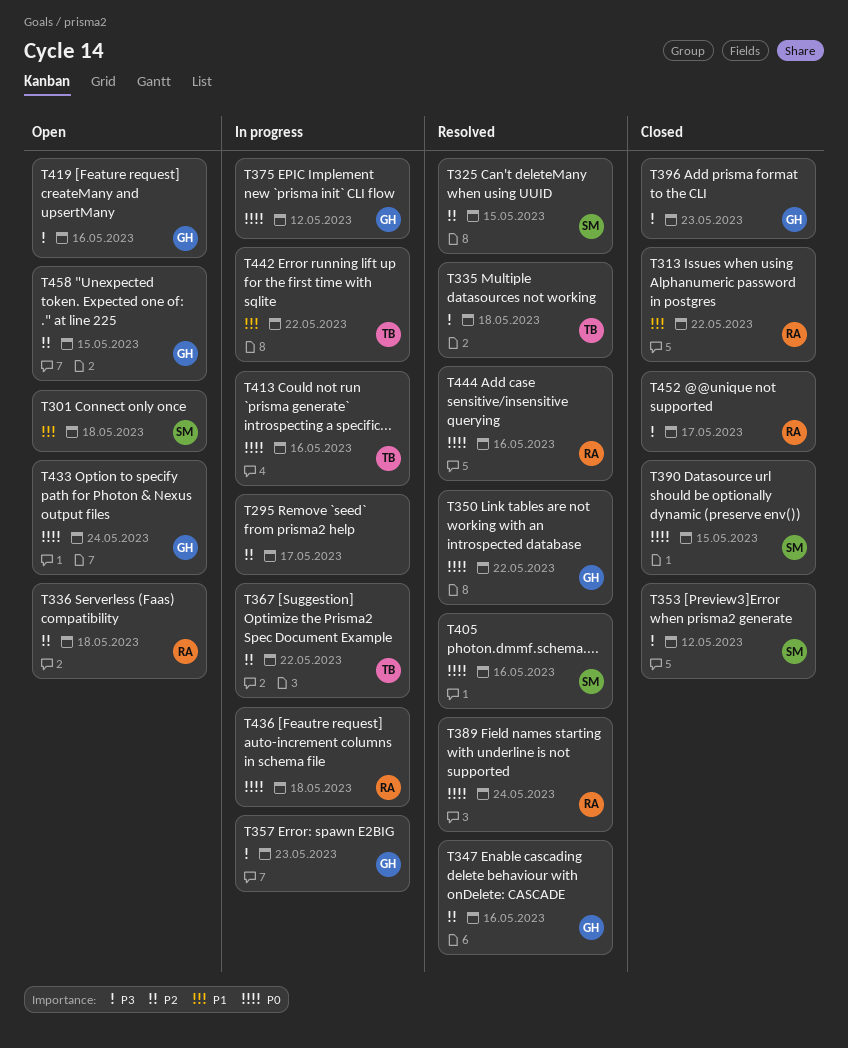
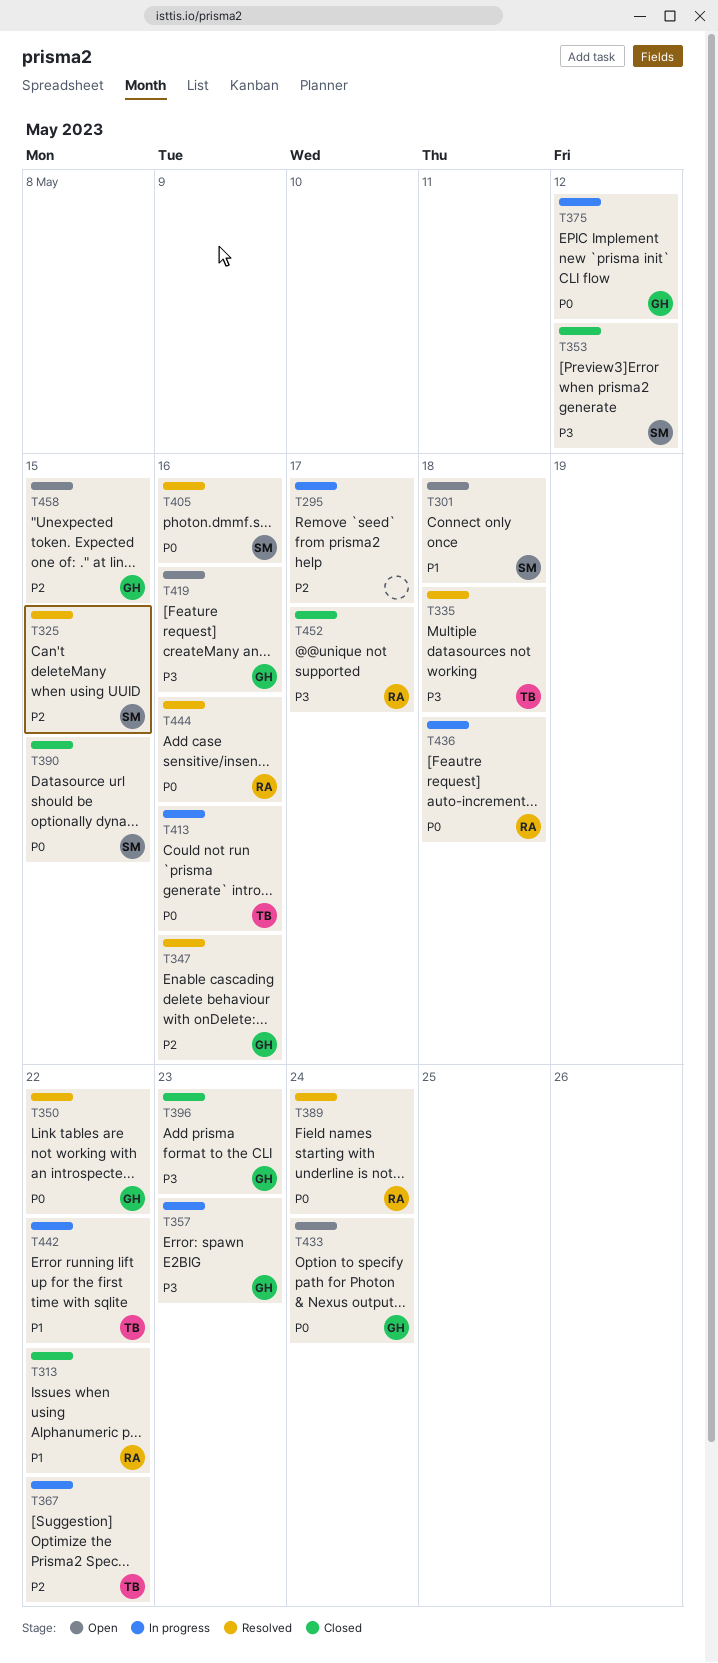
T336: present -> none

